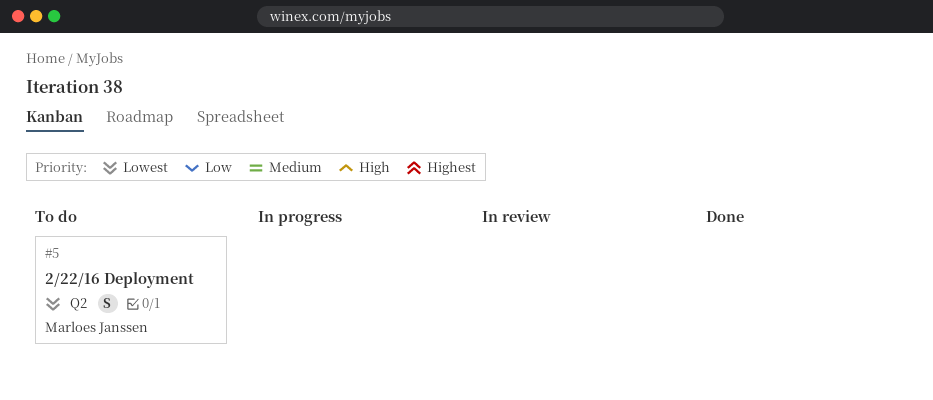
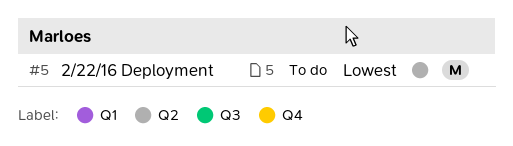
#5, estimate: S -> M

